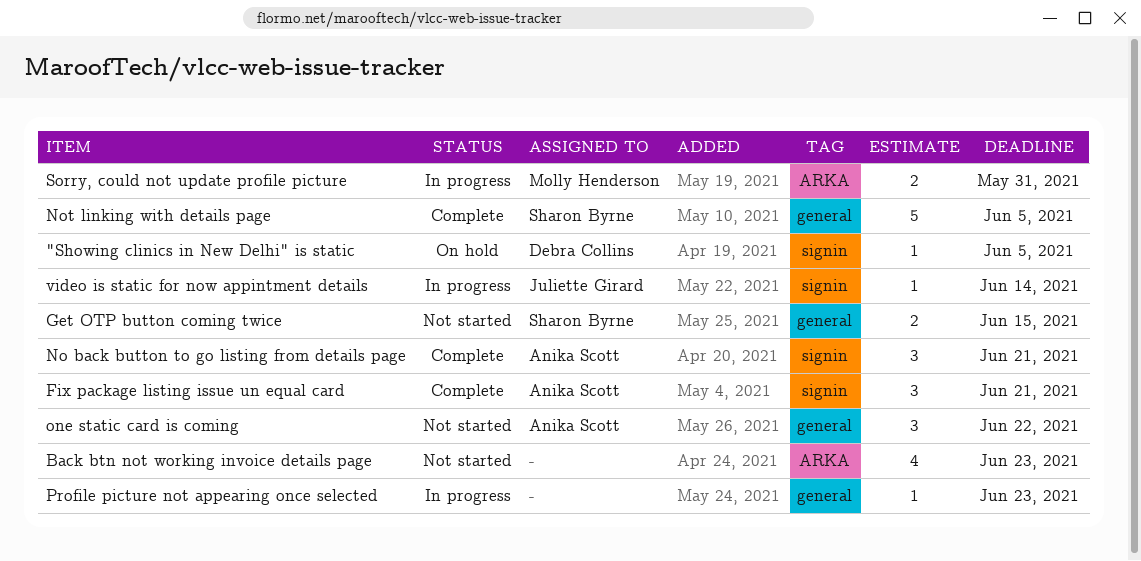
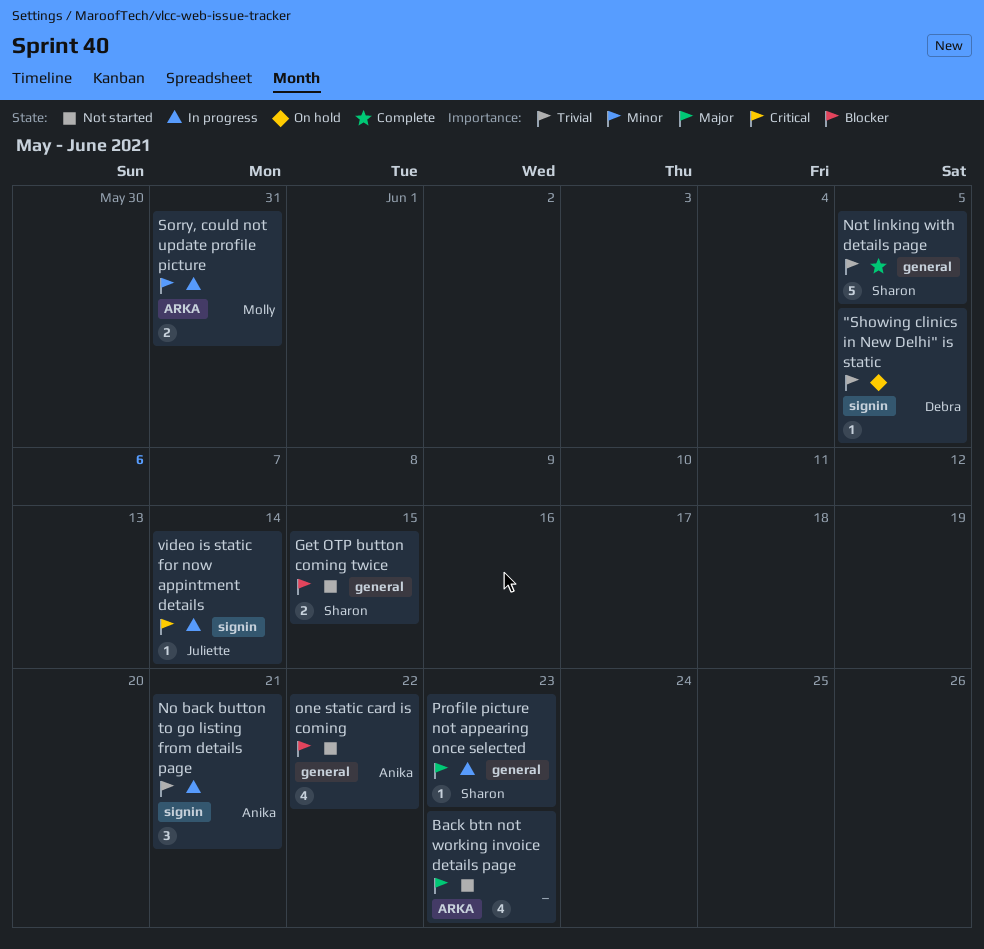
Fix package listing issue un equal card: present -> none
No back button to go listing from details page, status: Complete -> In progress
one static card is coming, estimate: 3 -> 4
Profile picture not appearing once selected, owner: none -> Sharon Byrne

